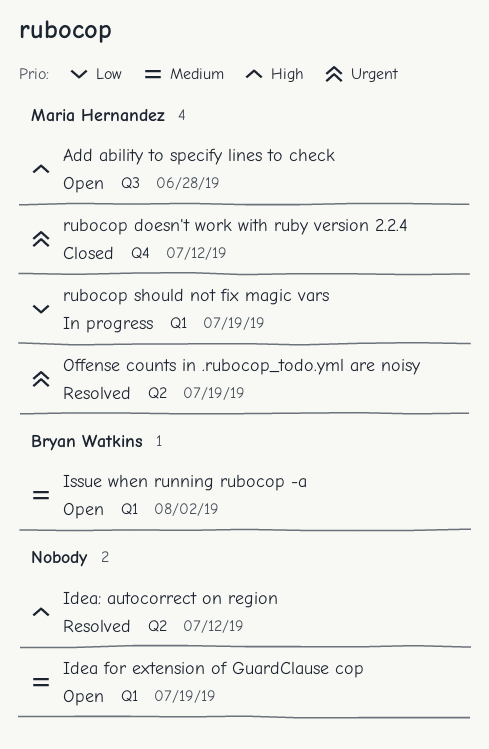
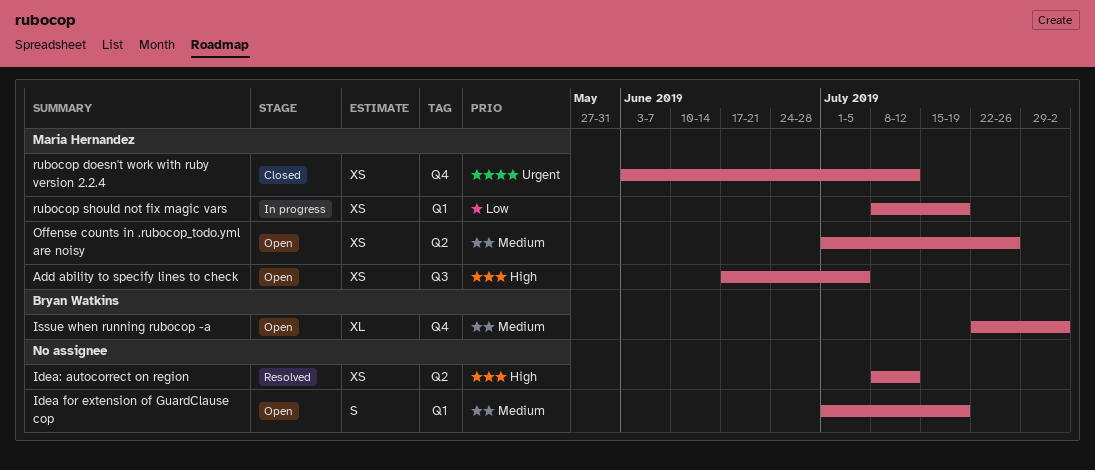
Add ability to specify lines to check, due: Jun 28 -> Jul 5
Issue when running rubocop -a, label: Q1 -> Q4
Offense counts in .rubocop_todo.yml are noisy, status: Resolved -> Open
Offense counts in .rubocop_todo.yml are noisy, priority: Urgent -> Medium
Offense counts in .rubocop_todo.yml are noisy, due: Jul 19 -> Jul 26

